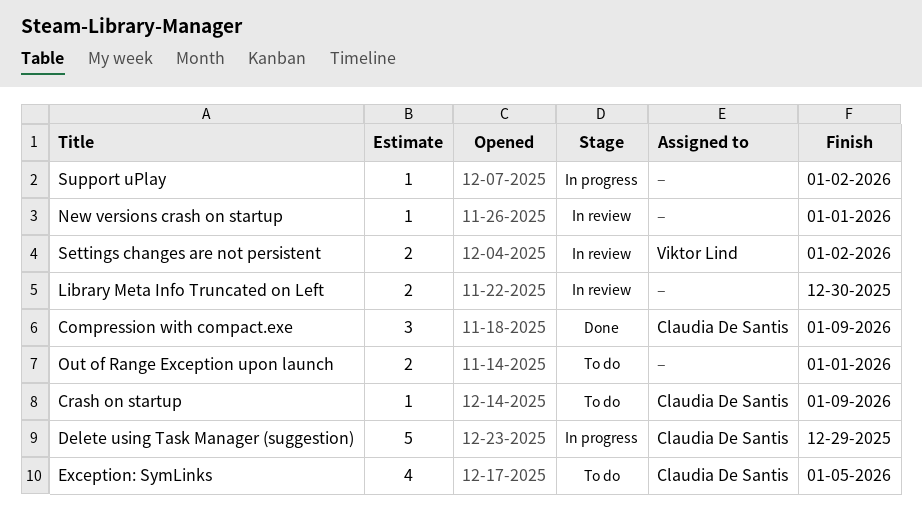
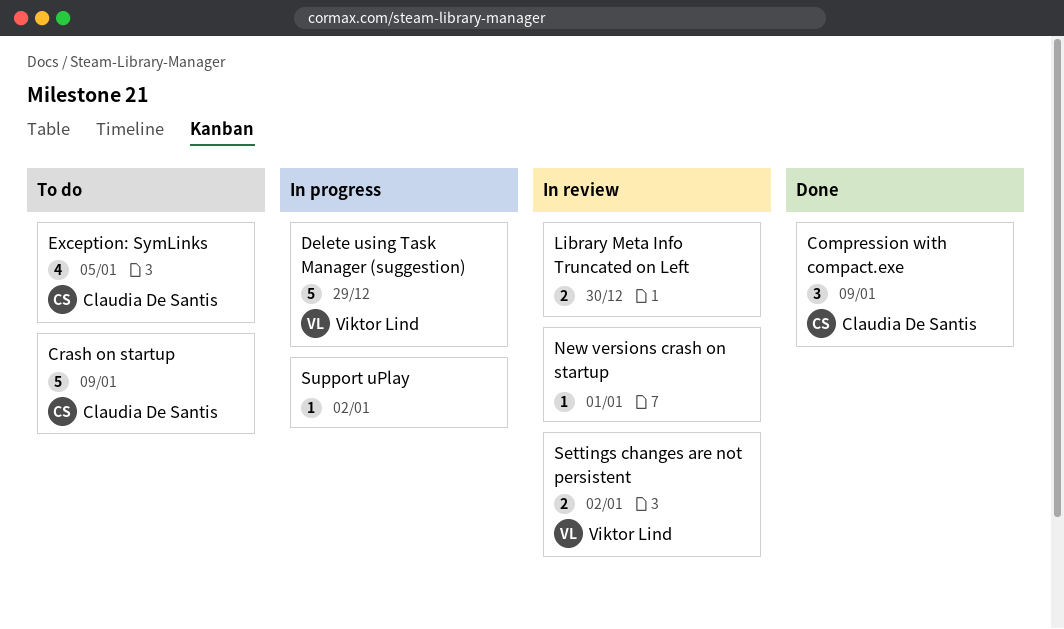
Crash on startup, estimate: 1 -> 5
Delete using Task Manager (suggestion), owner: Claudia De Santis -> Viktor Lind
Out of Range Exception upon launch: present -> none

